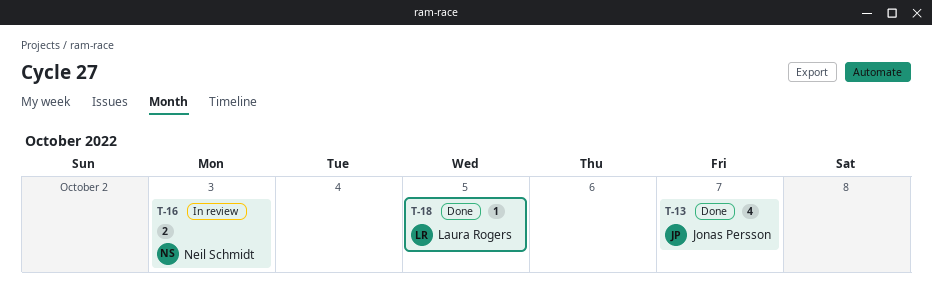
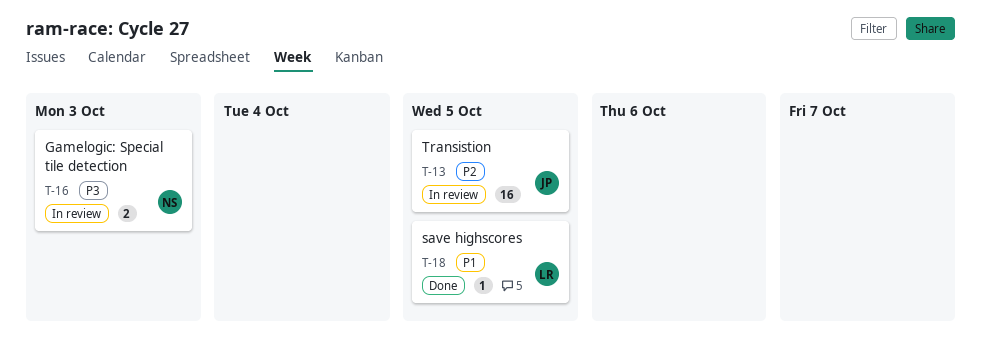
T-13, status: Done -> In review
T-13, estimate: 4 -> 16
T-13, due: Oct 7 -> Oct 5

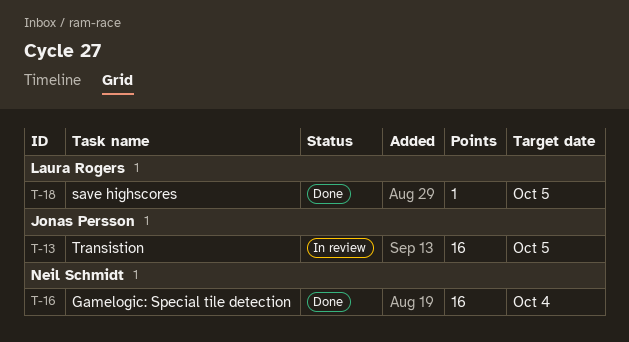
T-16, status: In review -> Done
T-16, estimate: 2 -> 16
T-16, due: Oct 3 -> Oct 4

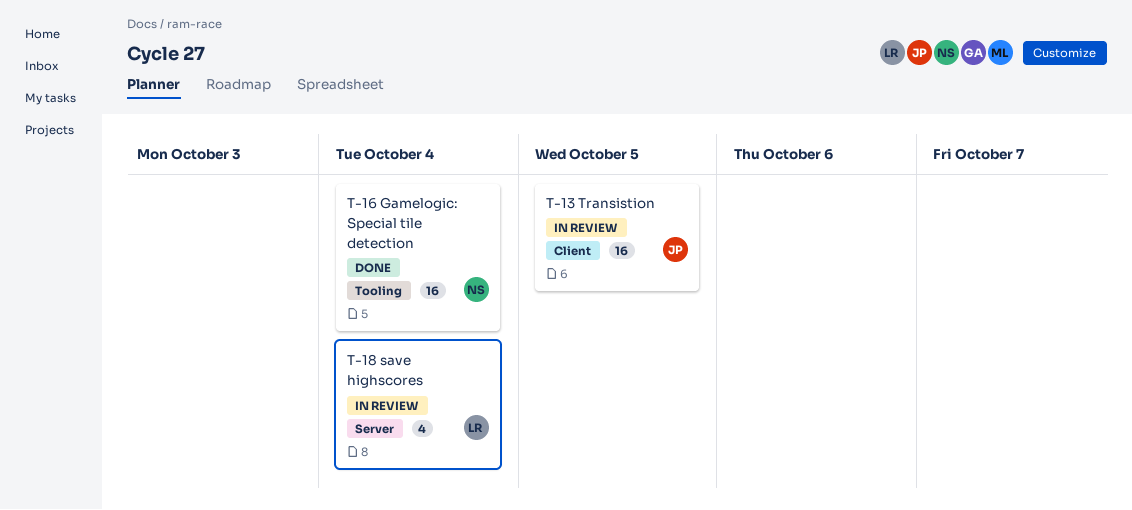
T-18, status: Done -> In review
T-18, estimate: 1 -> 4
T-18, due: Oct 5 -> Oct 4

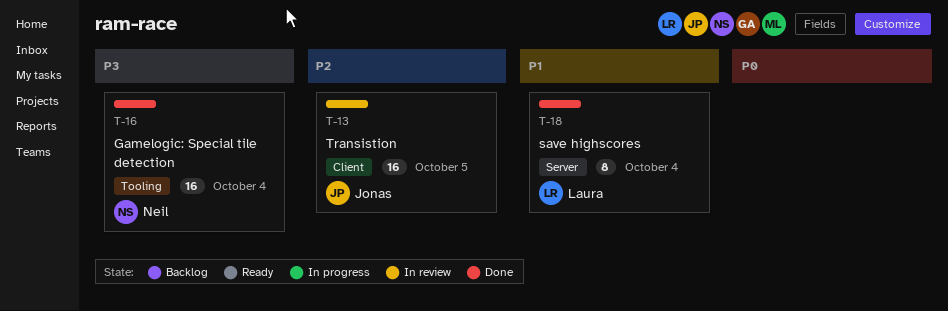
T-18, status: In review -> Done
T-18, estimate: 4 -> 8

